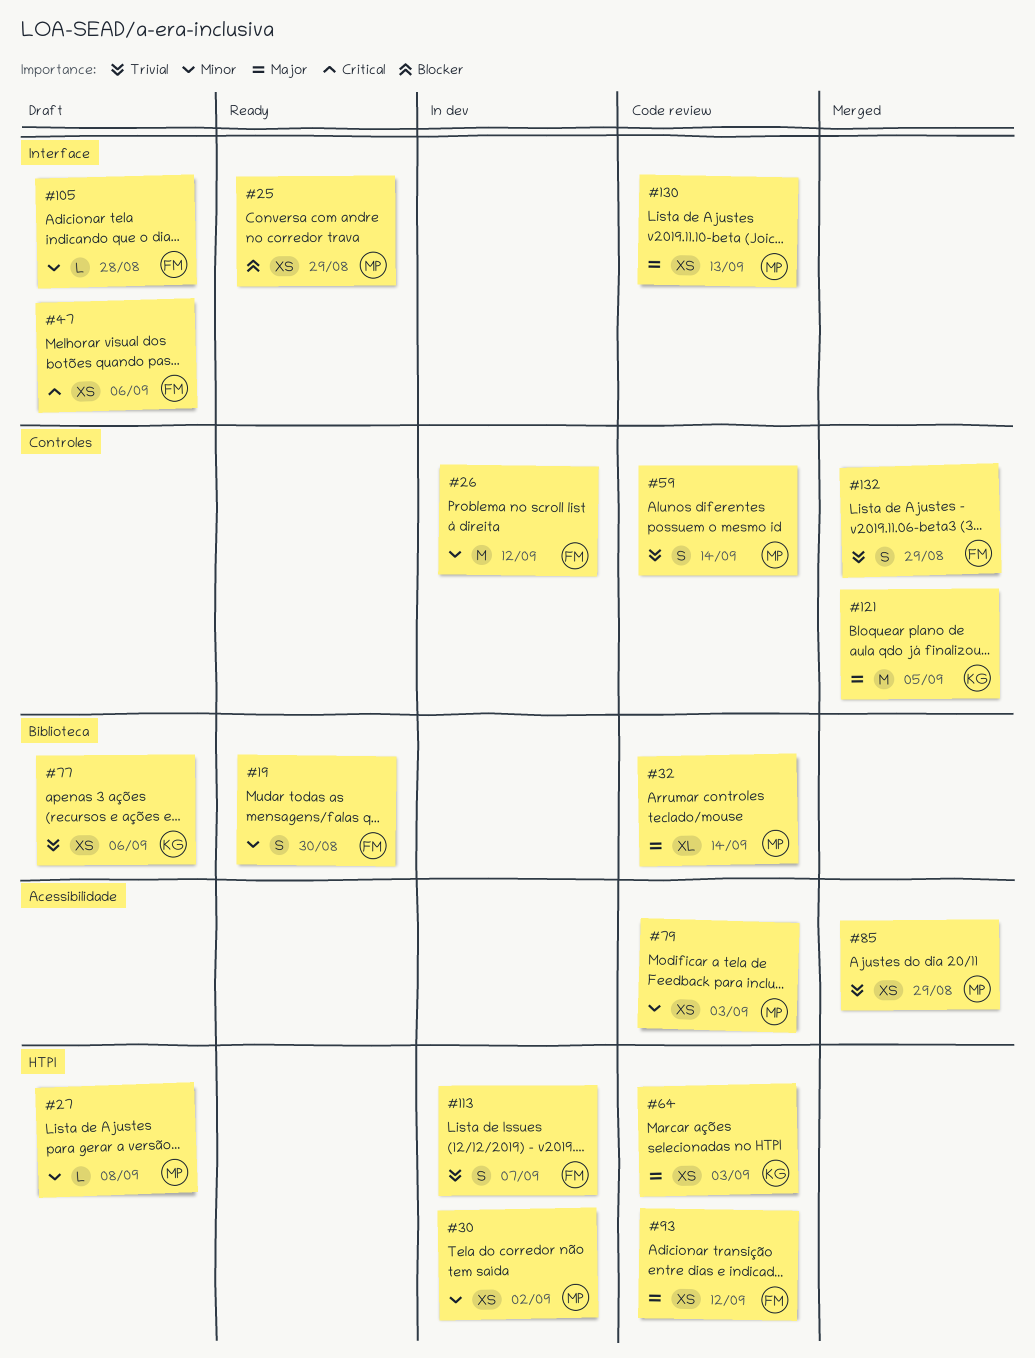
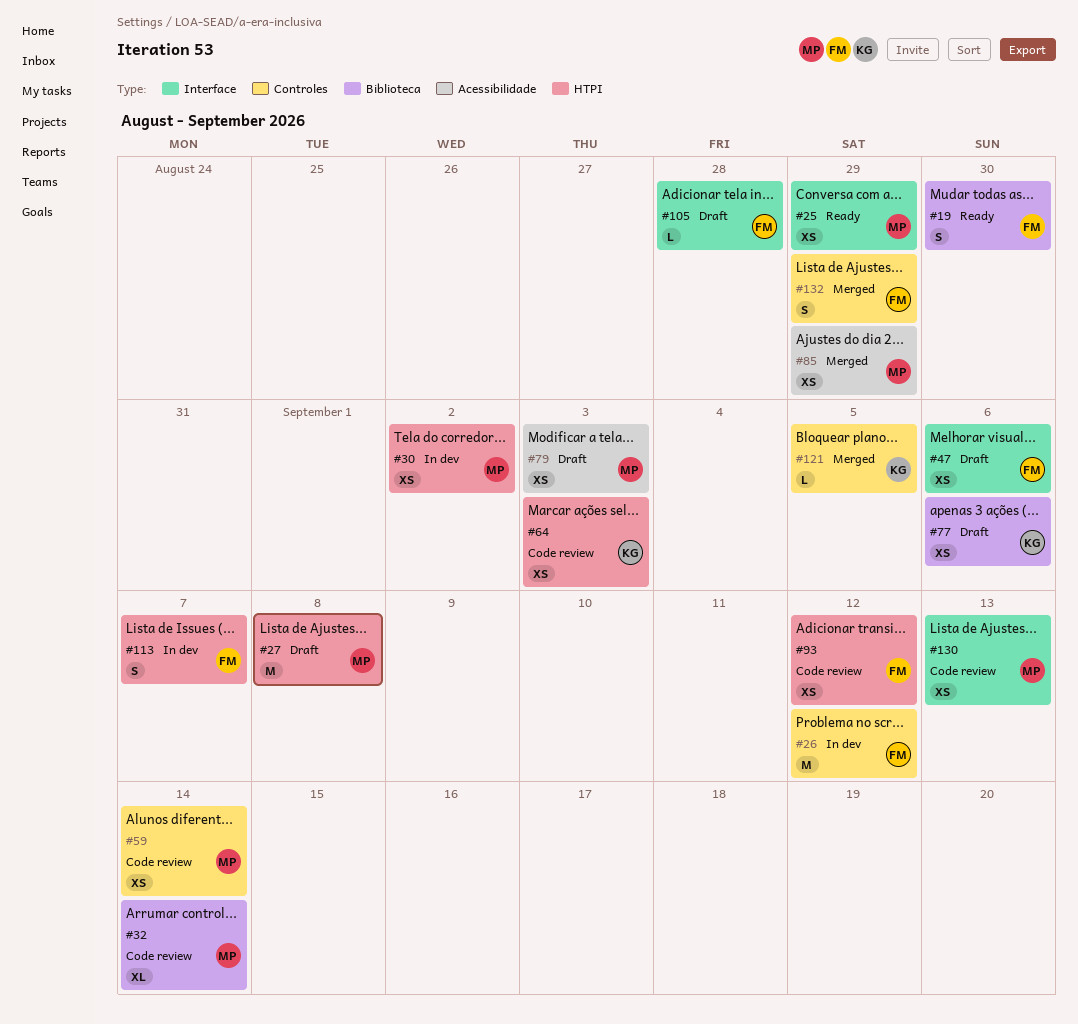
#27, estimate: L -> M
#59, estimate: S -> XS
#79, status: Code review -> Draft
#121, estimate: M -> L

